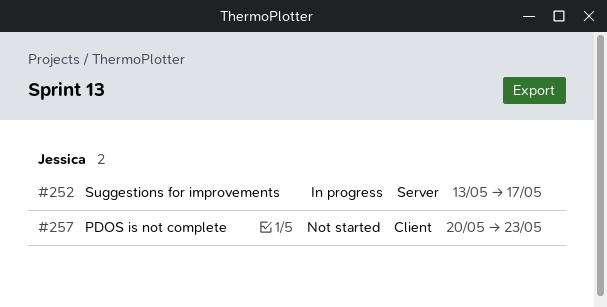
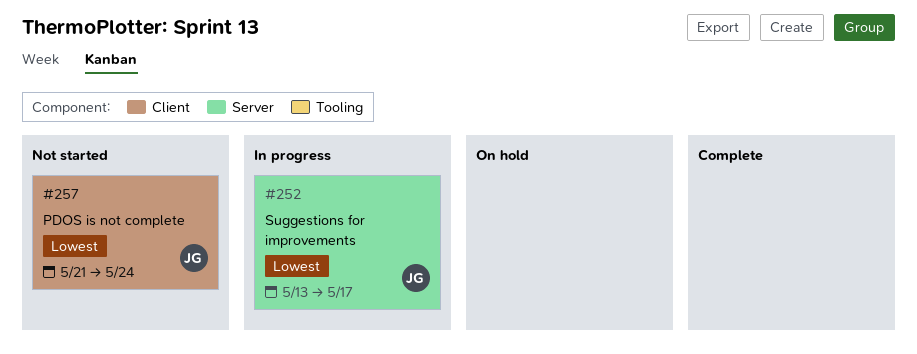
#257, start: May 20 -> May 21
#257, due: May 23 -> May 24

